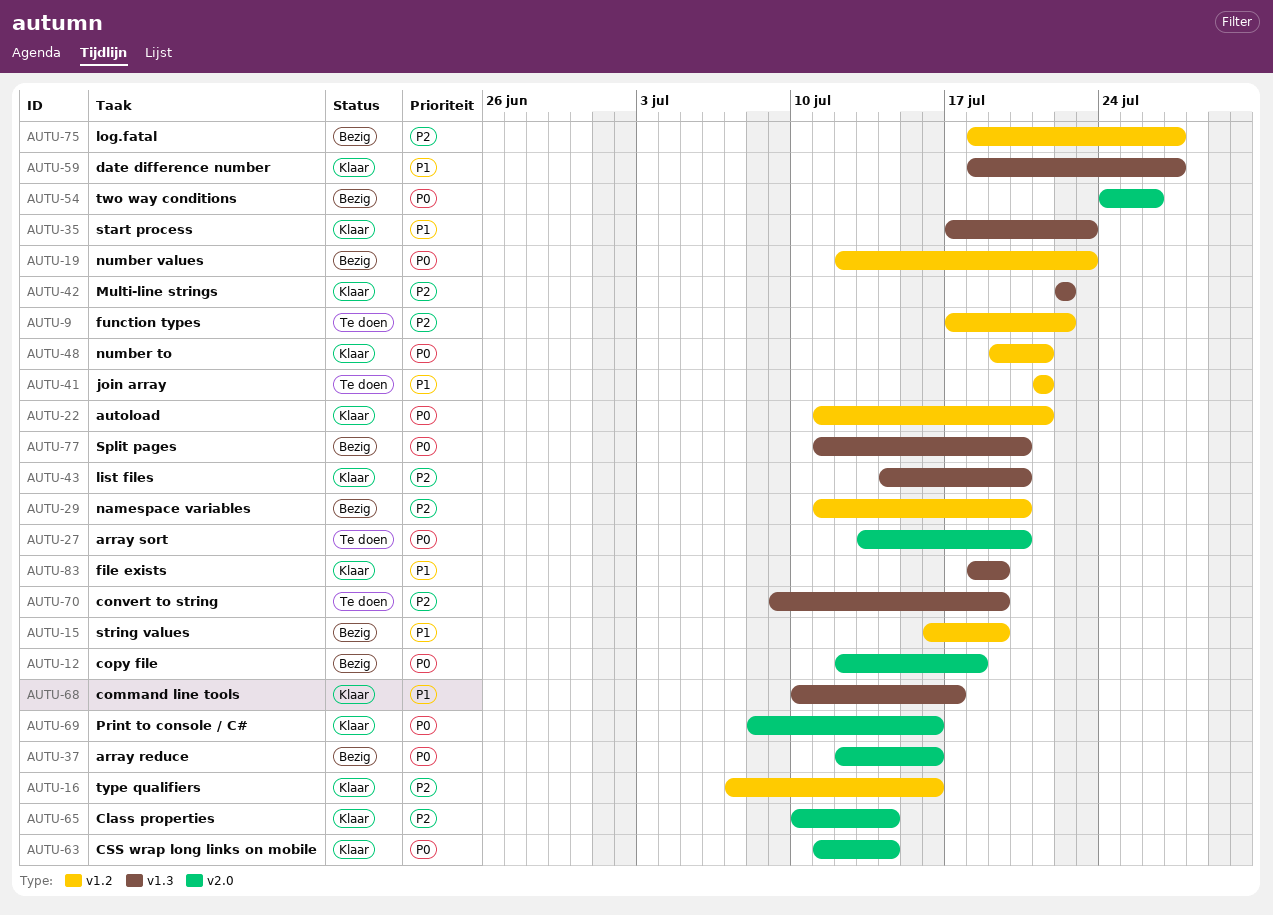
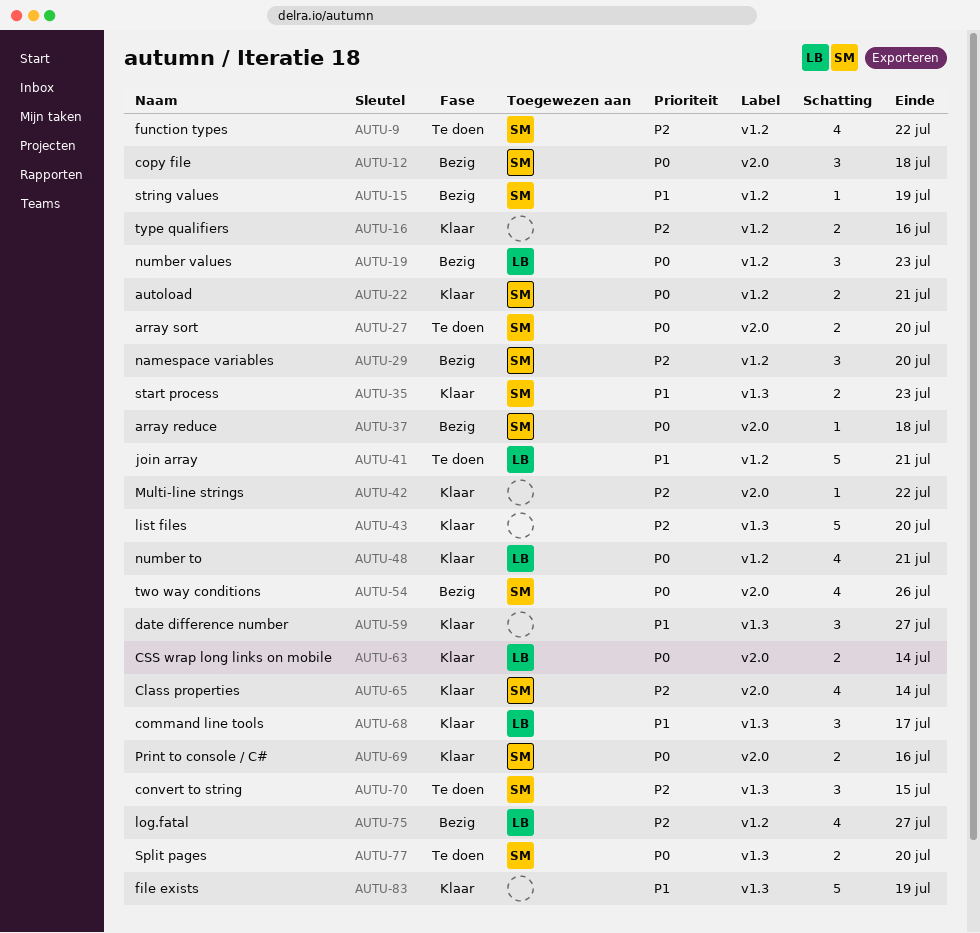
AUTU-37, due: Jul 16 -> Jul 18
AUTU-42, label: v1.3 -> v2.0
AUTU-70, due: Jul 19 -> Jul 15
AUTU-77, status: Bezig -> Te doen

